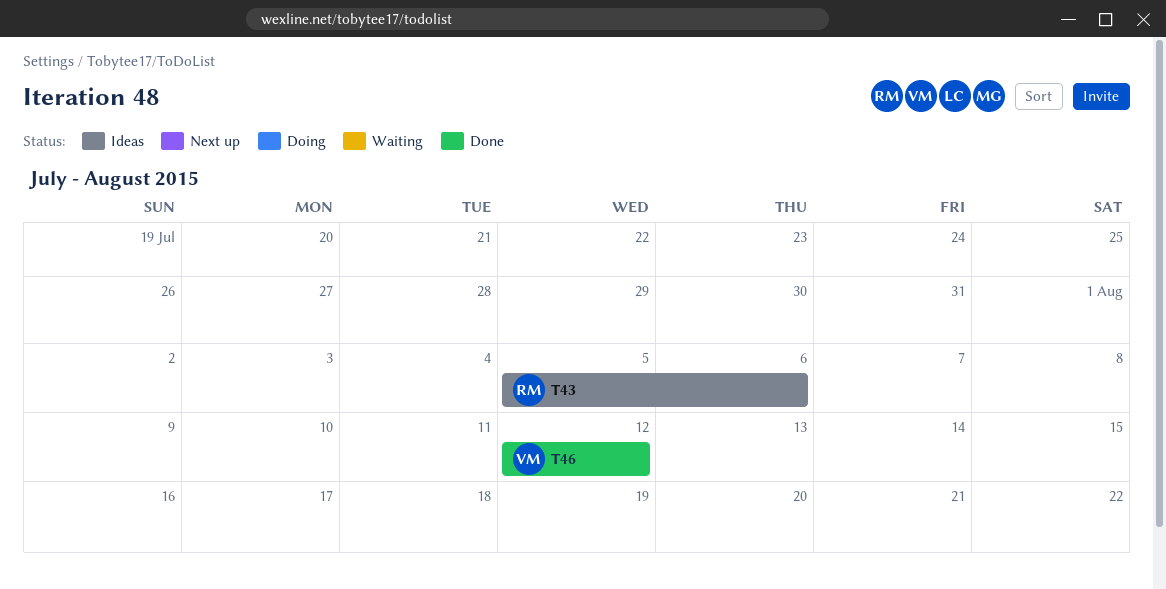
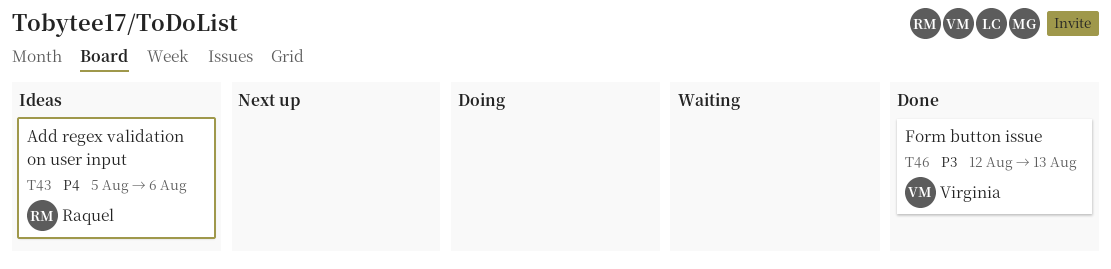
T46, due: Aug 12 -> Aug 13

